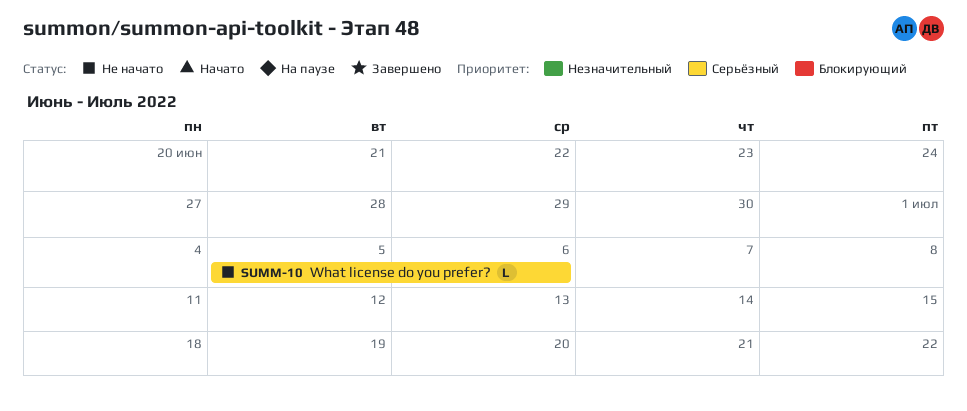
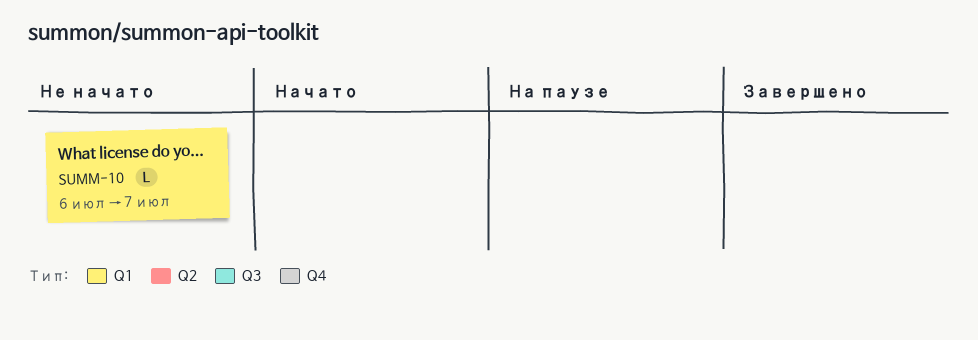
SUMM-10, start: Jul 5 -> Jul 6
SUMM-10, due: Jul 6 -> Jul 7

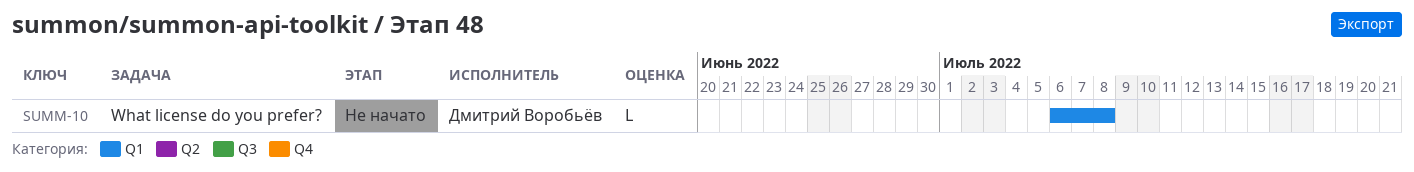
SUMM-10, due: Jul 7 -> Jul 8

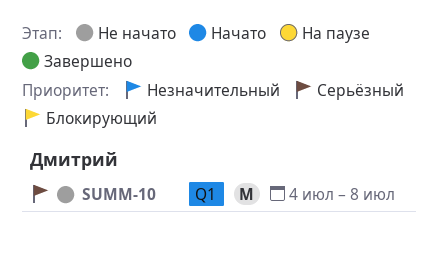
SUMM-10, estimate: L -> M
SUMM-10, start: Jul 6 -> Jul 4

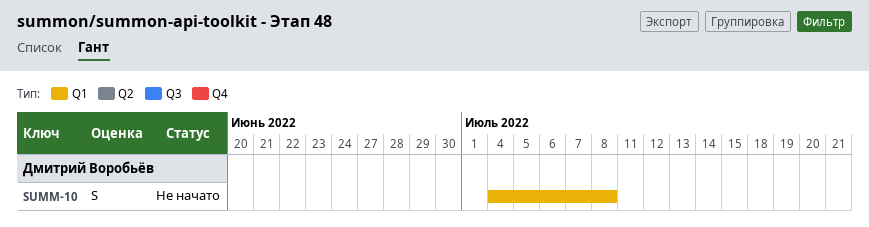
SUMM-10, estimate: M -> S

